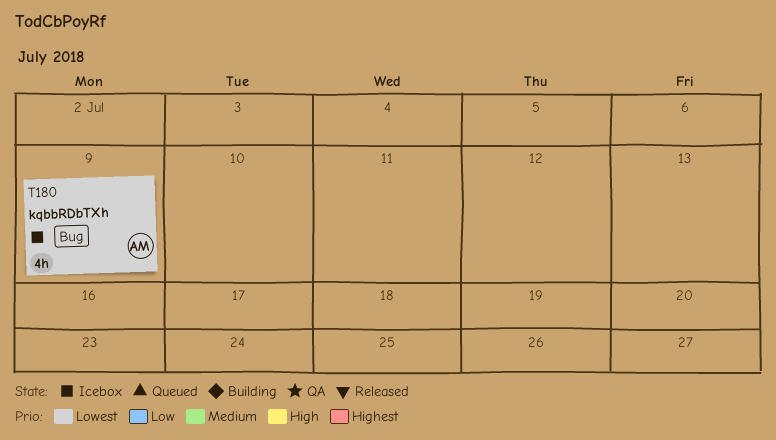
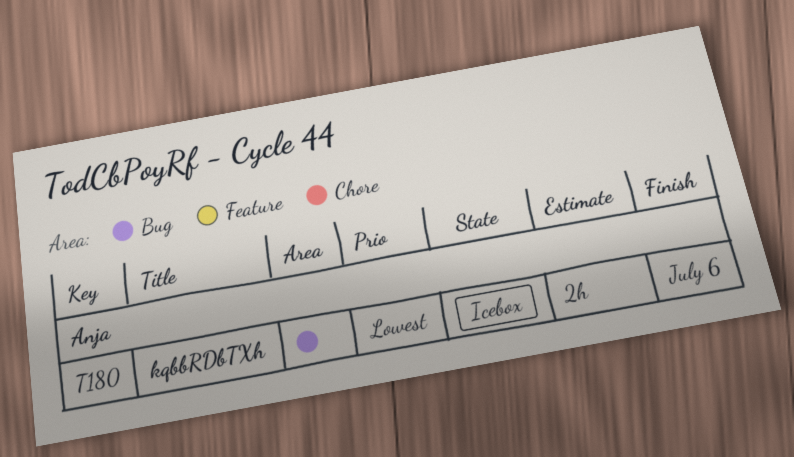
T180, estimate: 4h -> 2h
T180, due: Jul 9 -> Jul 6

